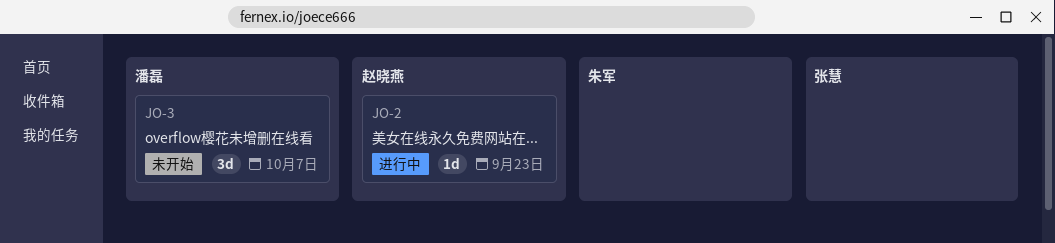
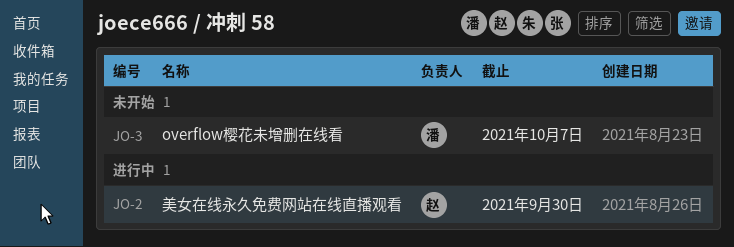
JO-2, due: Sep 23 -> Sep 30

